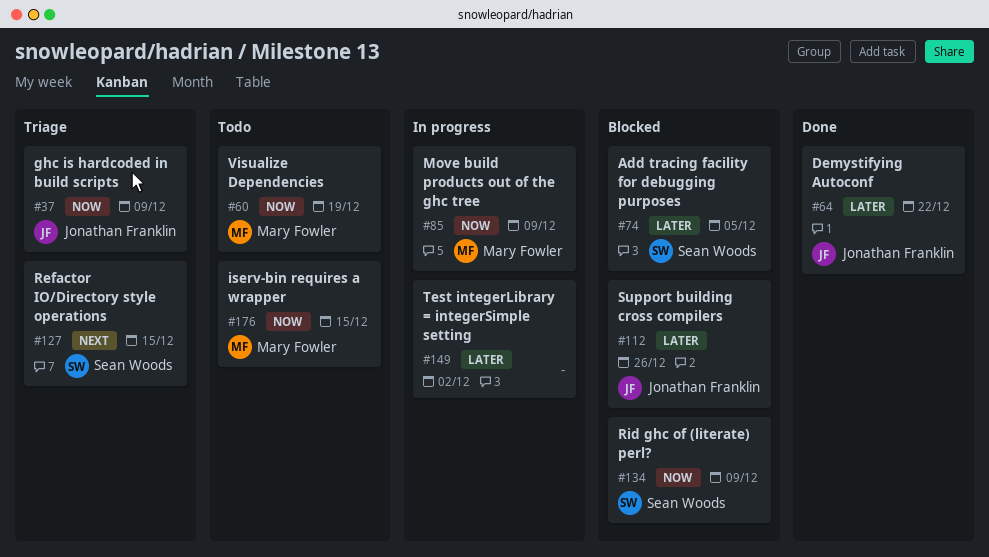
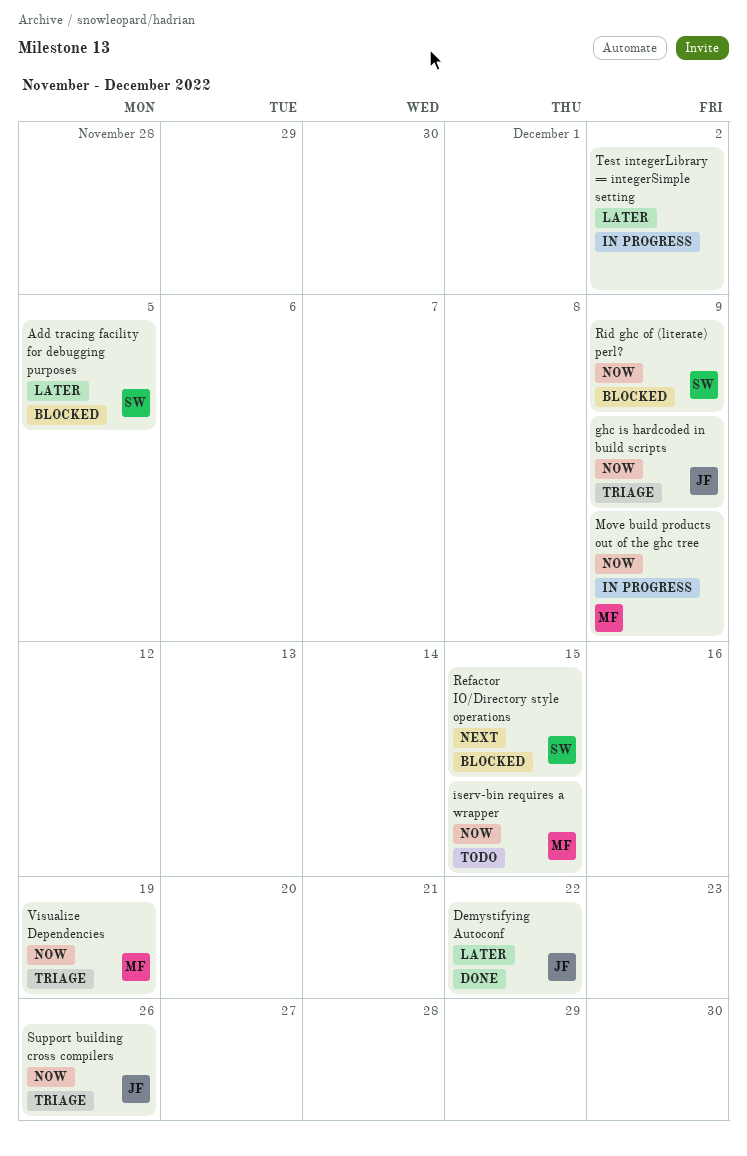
Refactor IO/Directory style operations, status: Triage -> Blocked
Support building cross compilers, status: Blocked -> Triage
Support building cross compilers, priority: Later -> Now
Visualize Dependencies, status: Todo -> Triage

